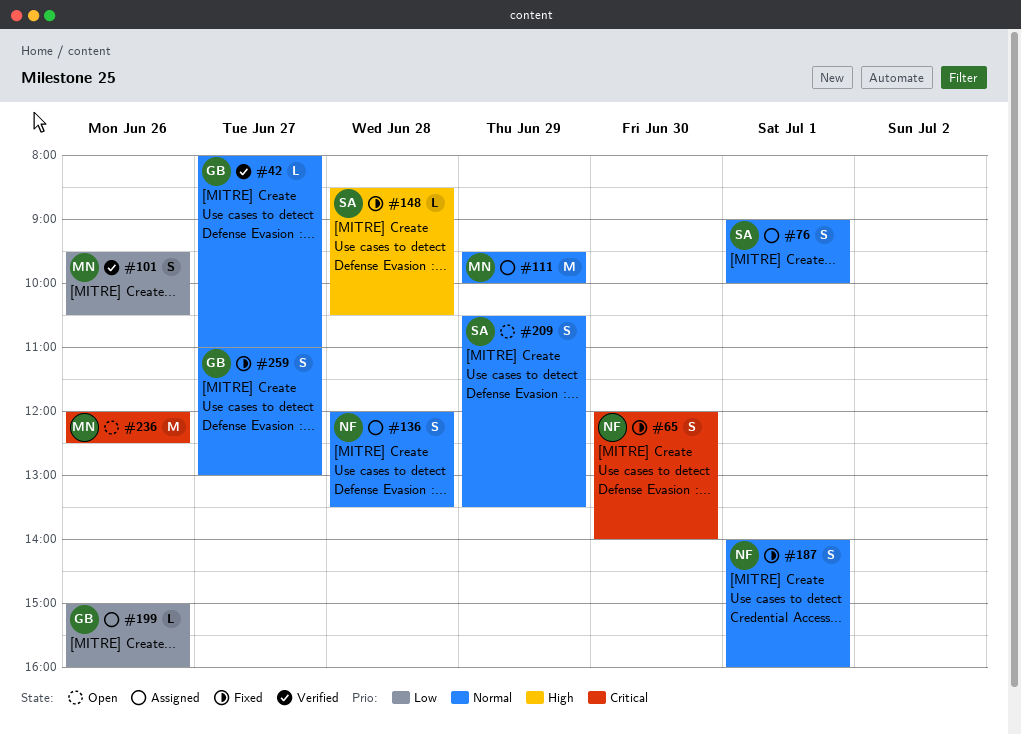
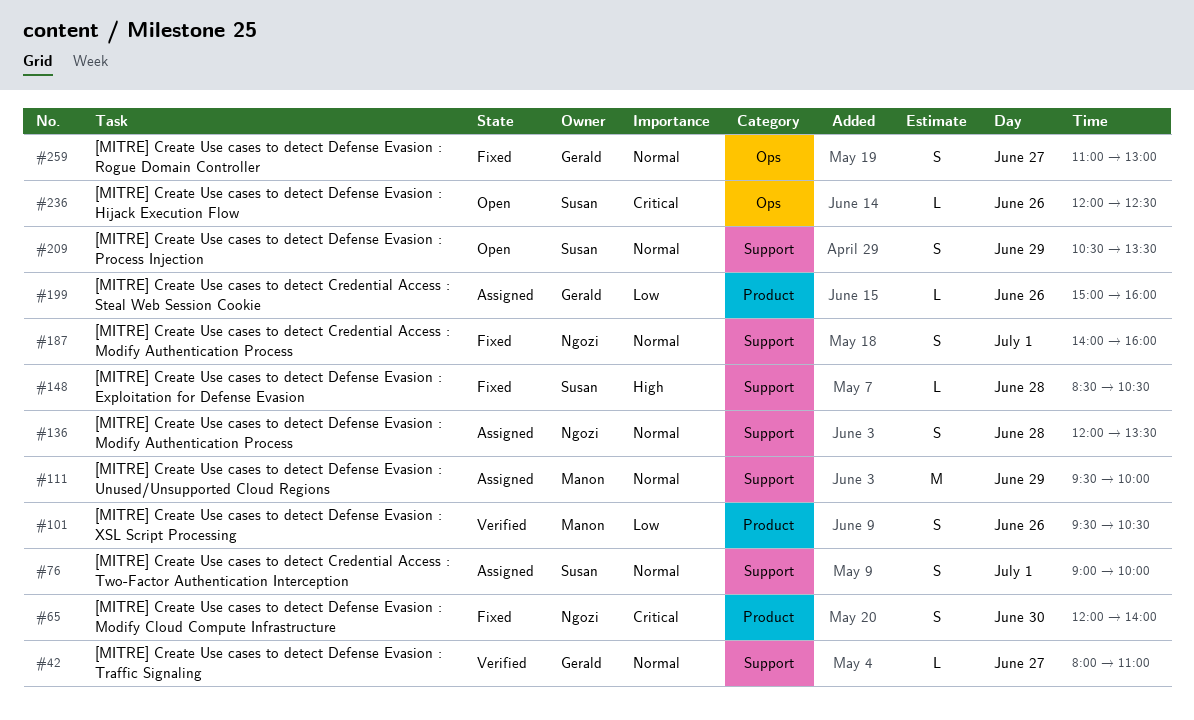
#236, owner: Manon -> Susan
#236, estimate: M -> L

